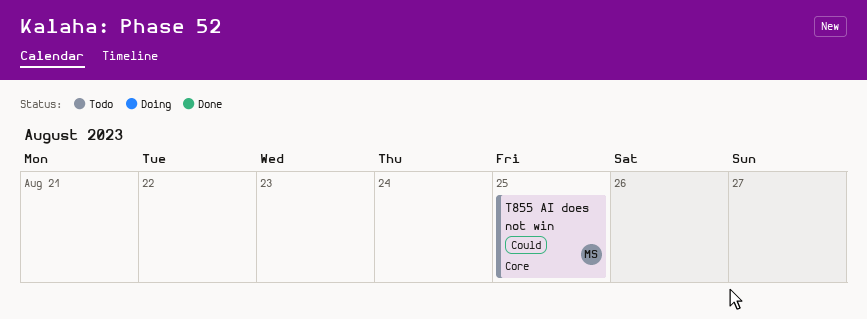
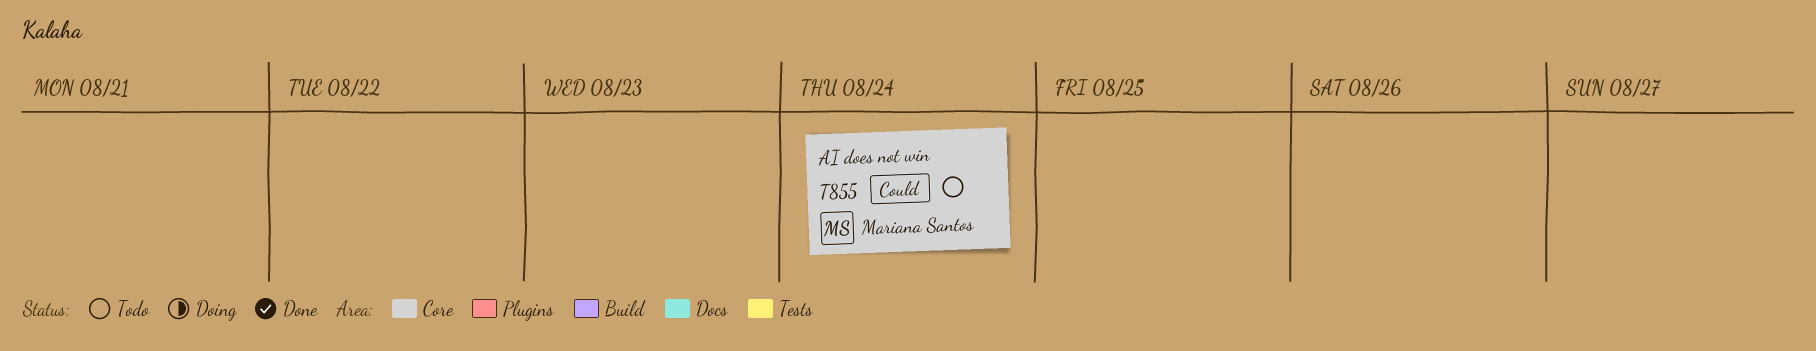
T855, due: Aug 25 -> Aug 24

